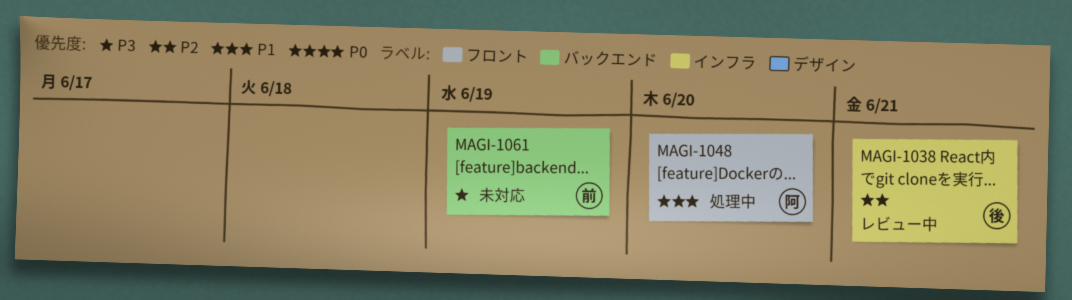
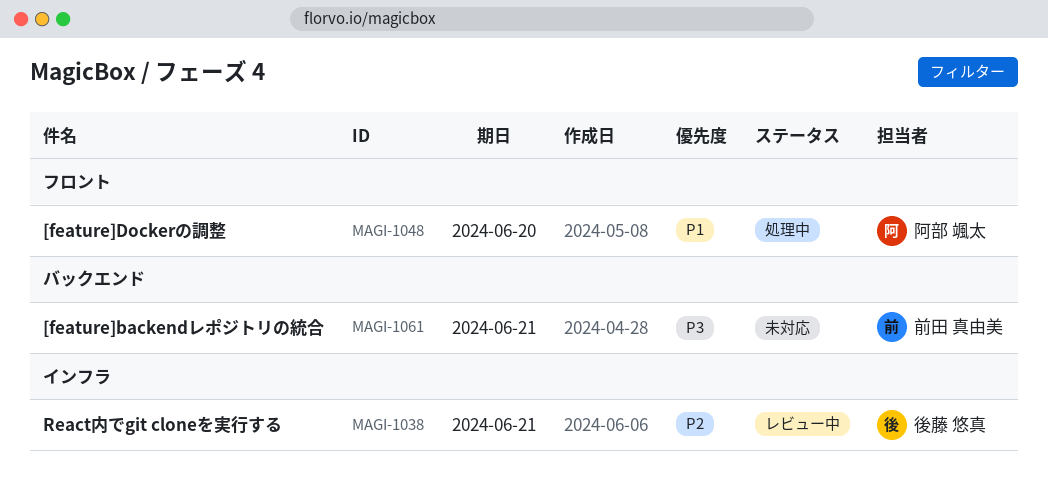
MAGI-1061, due: Jun 19 -> Jun 21

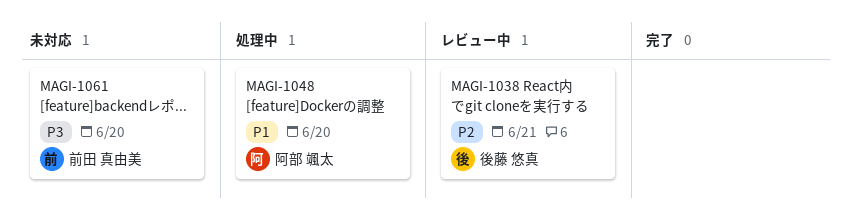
MAGI-1061, due: Jun 21 -> Jun 20

